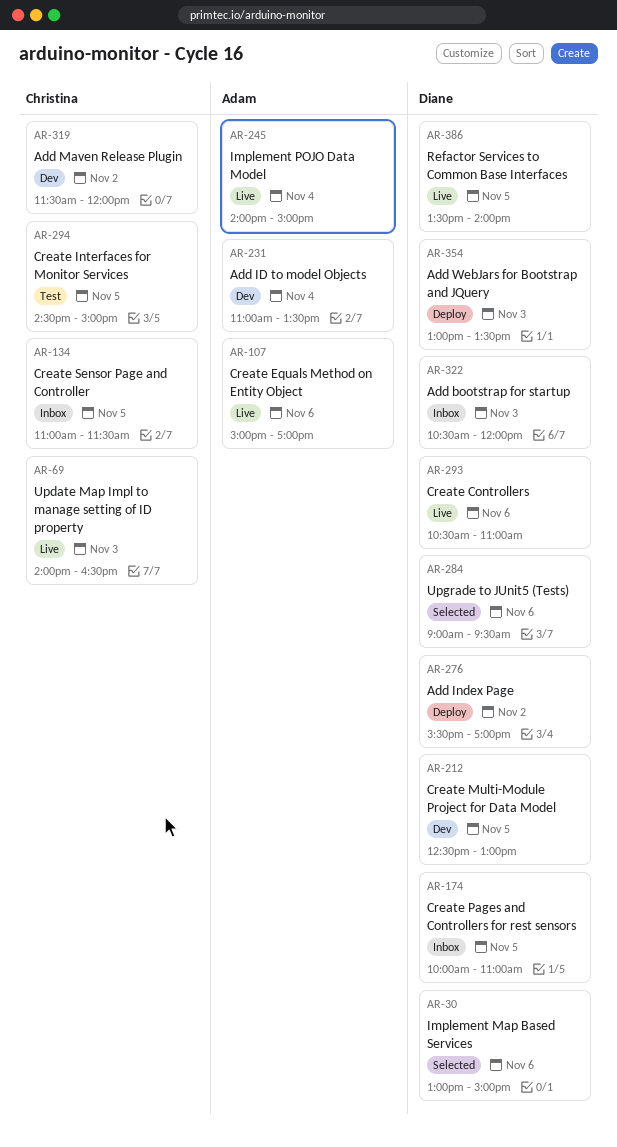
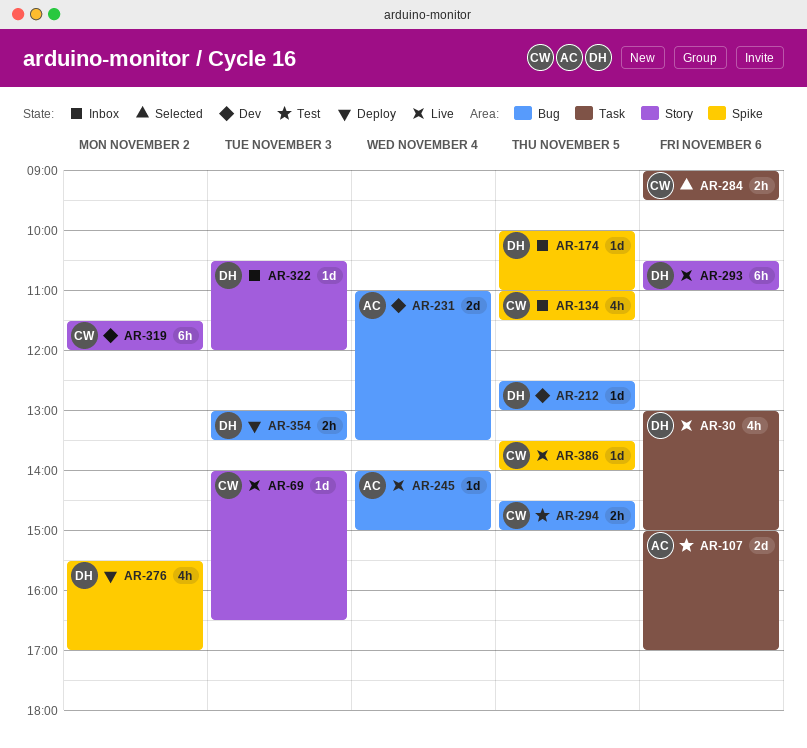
AR-30, status: Selected -> Live
AR-107, status: Live -> Test
AR-284, owner: Diane -> Christina
AR-386, owner: Diane -> Christina

